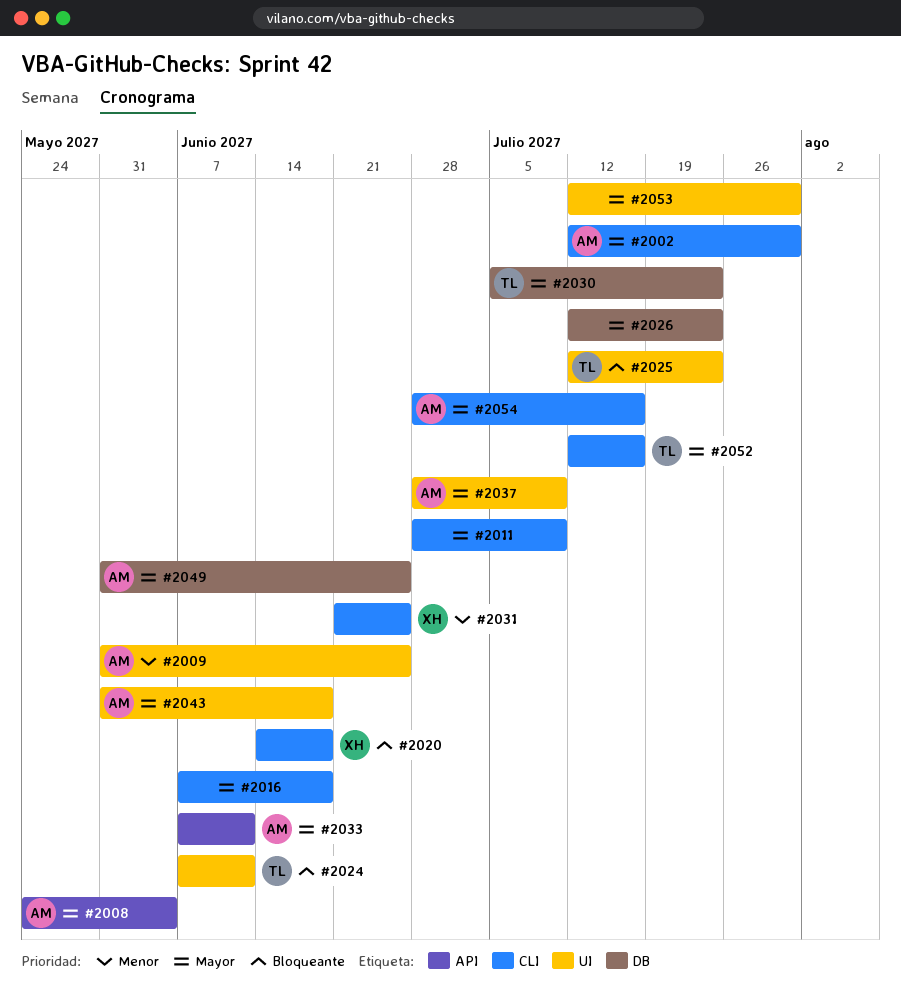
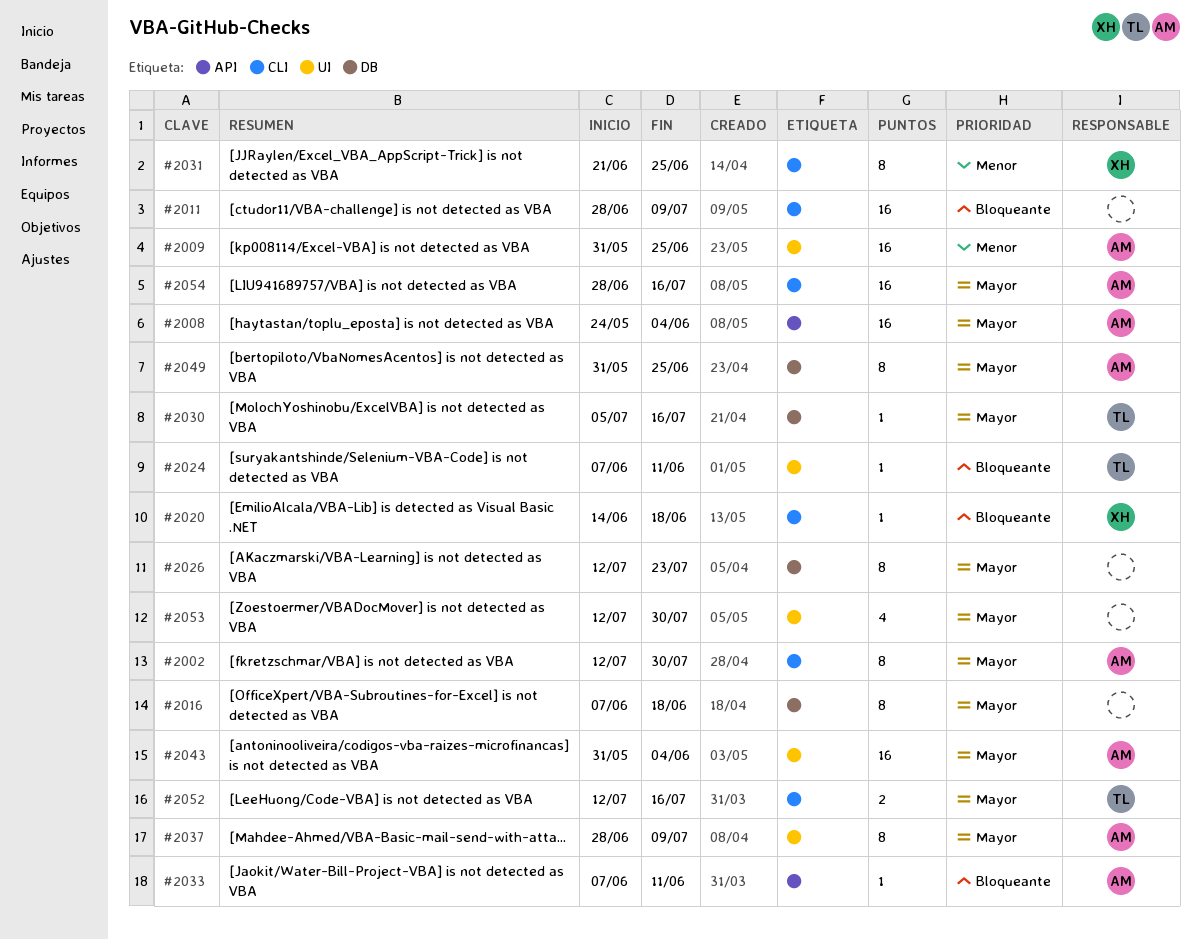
#2011, priority: Mayor -> Bloqueante
#2016, label: CLI -> DB
#2025: present -> none
#2030, due: Jul 23 -> Jul 16
#2033, priority: Mayor -> Bloqueante
#2043, due: Jun 18 -> Jun 4

